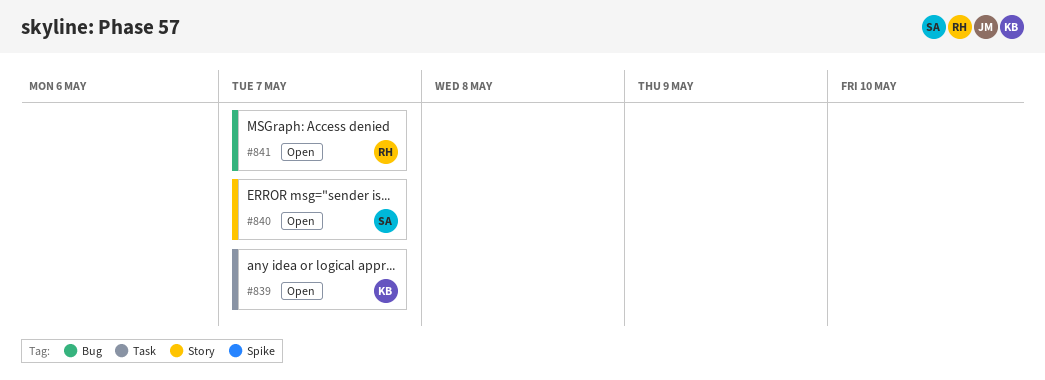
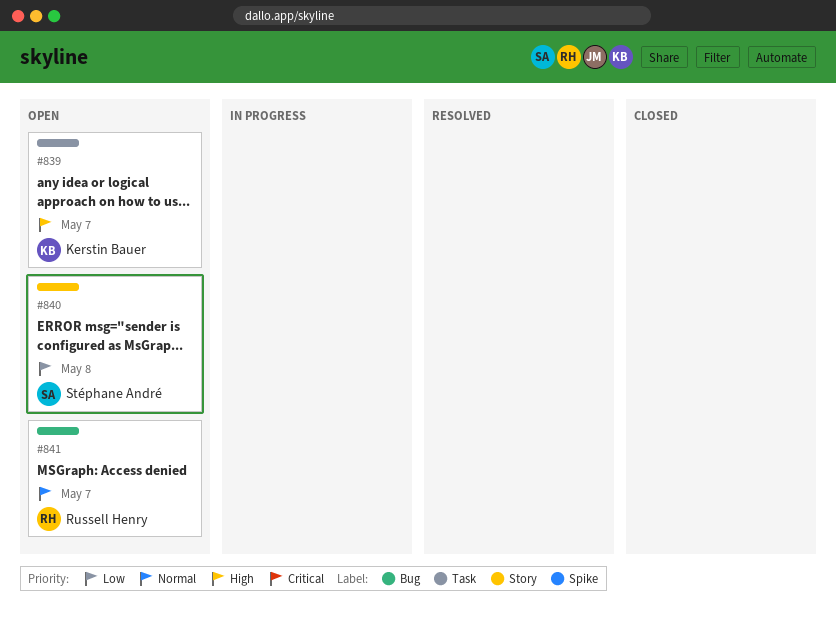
#840, due: May 7 -> May 8

